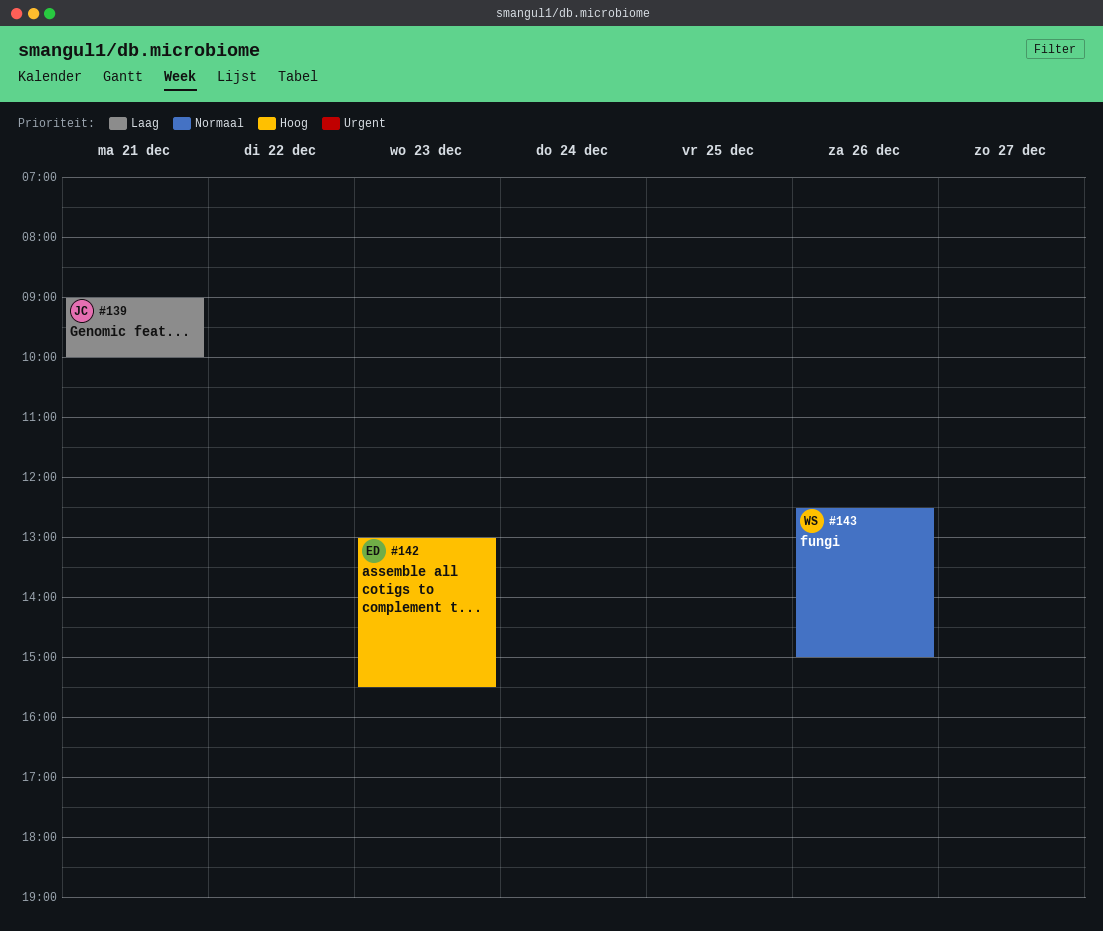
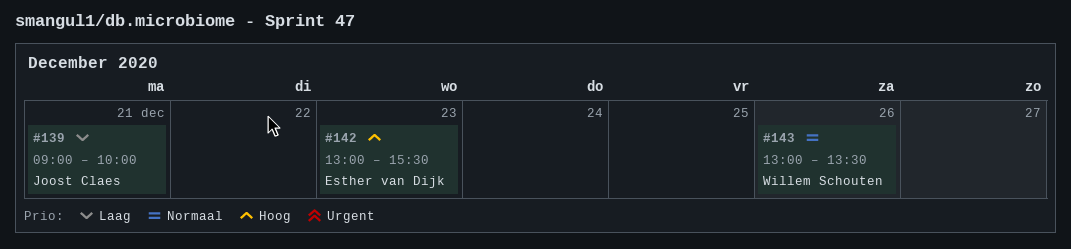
#143, begins: 12:30 -> 13:00
#143, ends: 15:00 -> 13:30

